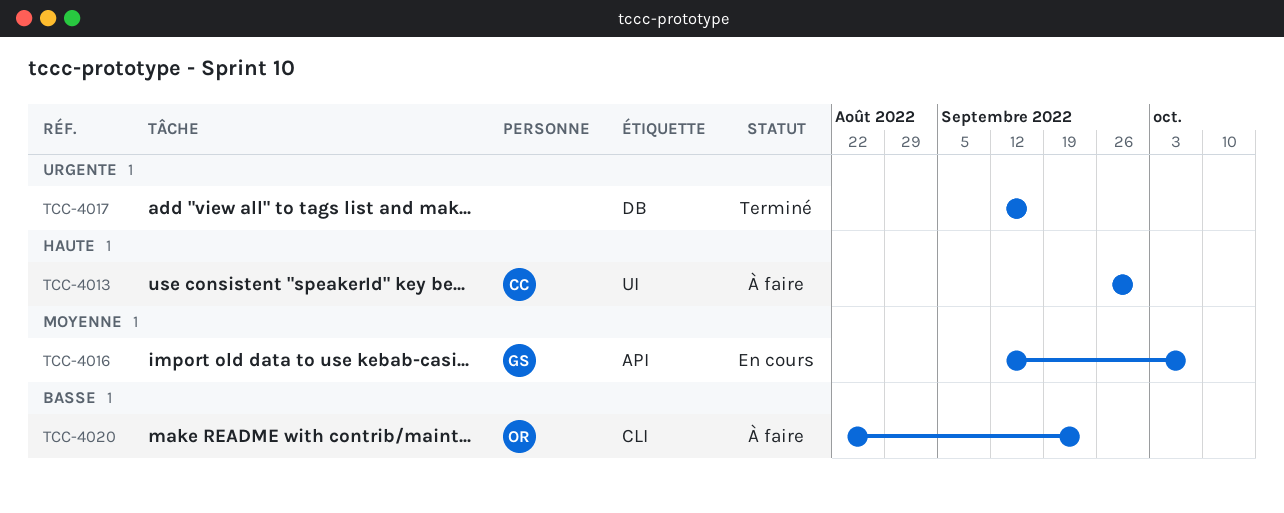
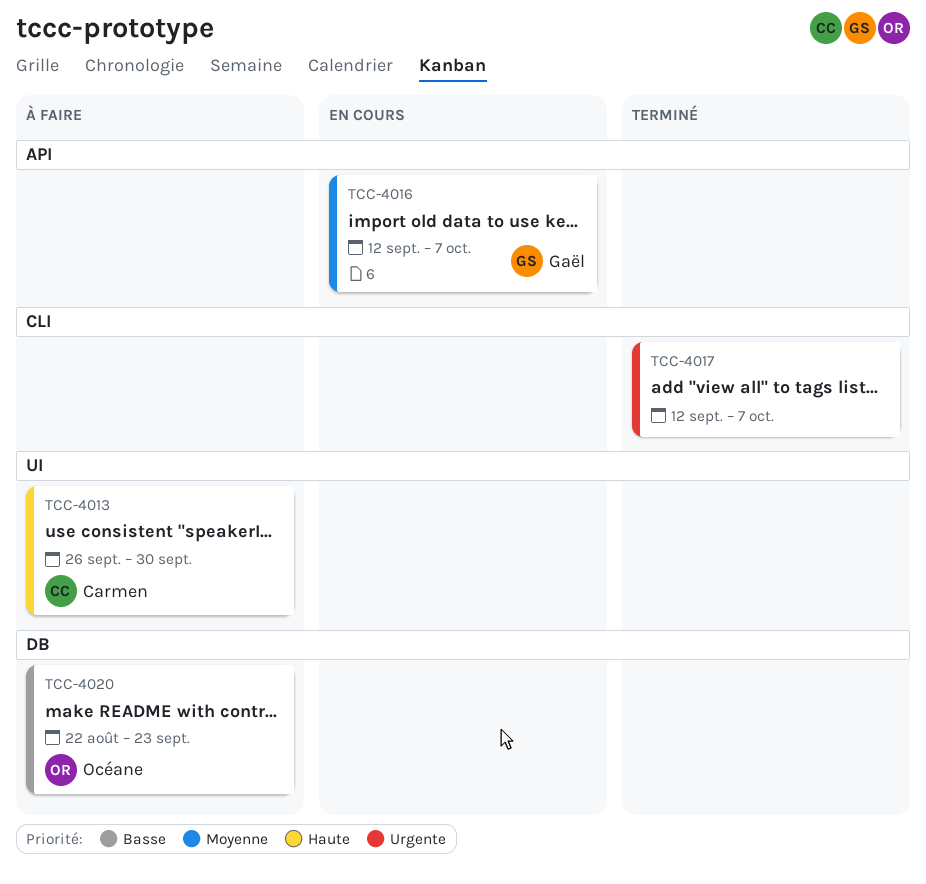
TCC-4017, label: DB -> CLI
TCC-4017, due: Sep 16 -> Oct 7
TCC-4020, label: CLI -> DB

